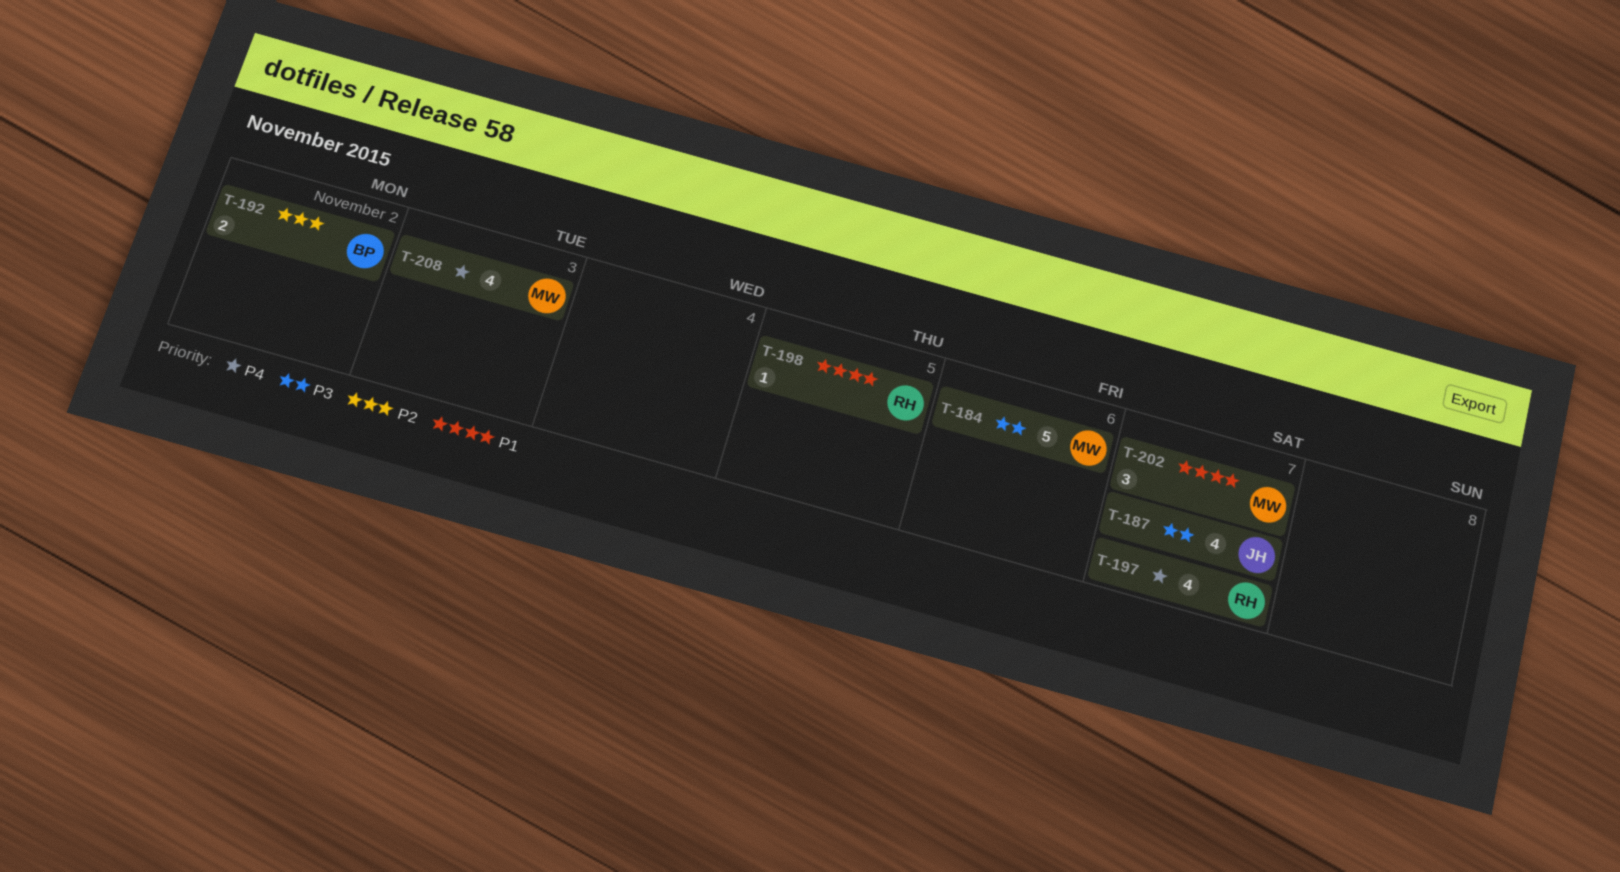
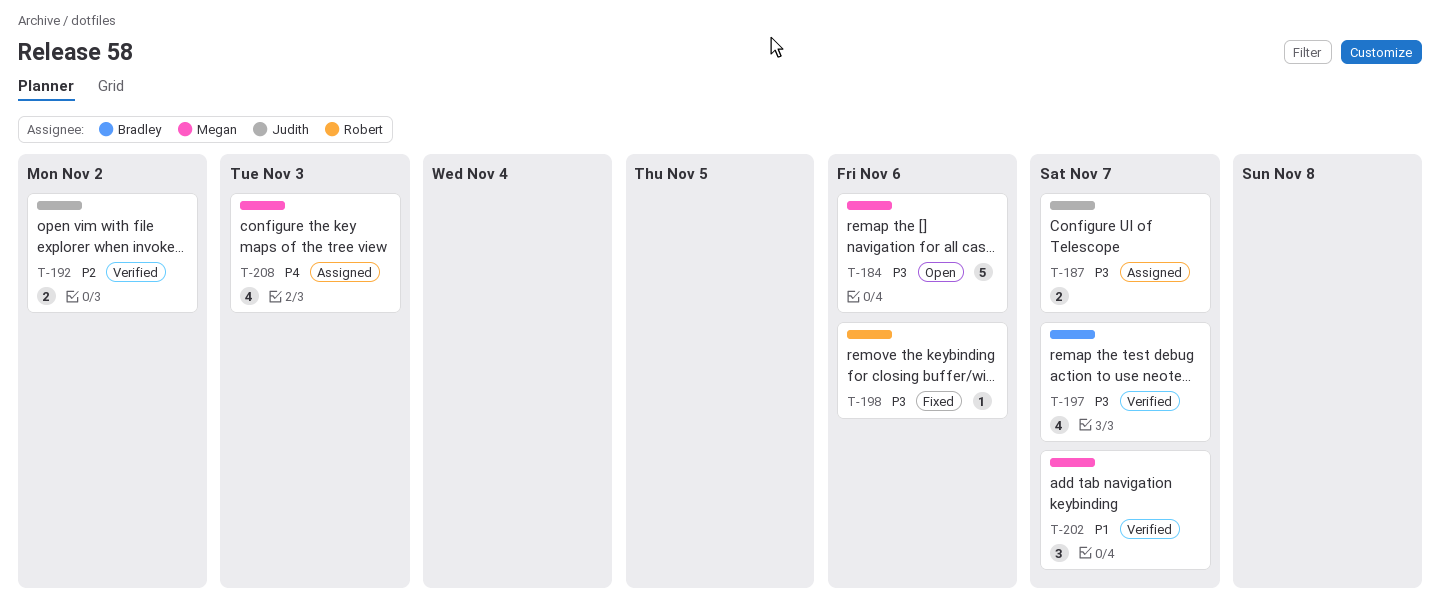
T-187, estimate: 4 -> 2
T-192, owner: Bradley -> Judith
T-197, owner: Robert -> Bradley
T-197, priority: P4 -> P3
T-198, priority: P1 -> P3
T-198, due: Nov 5 -> Nov 6

